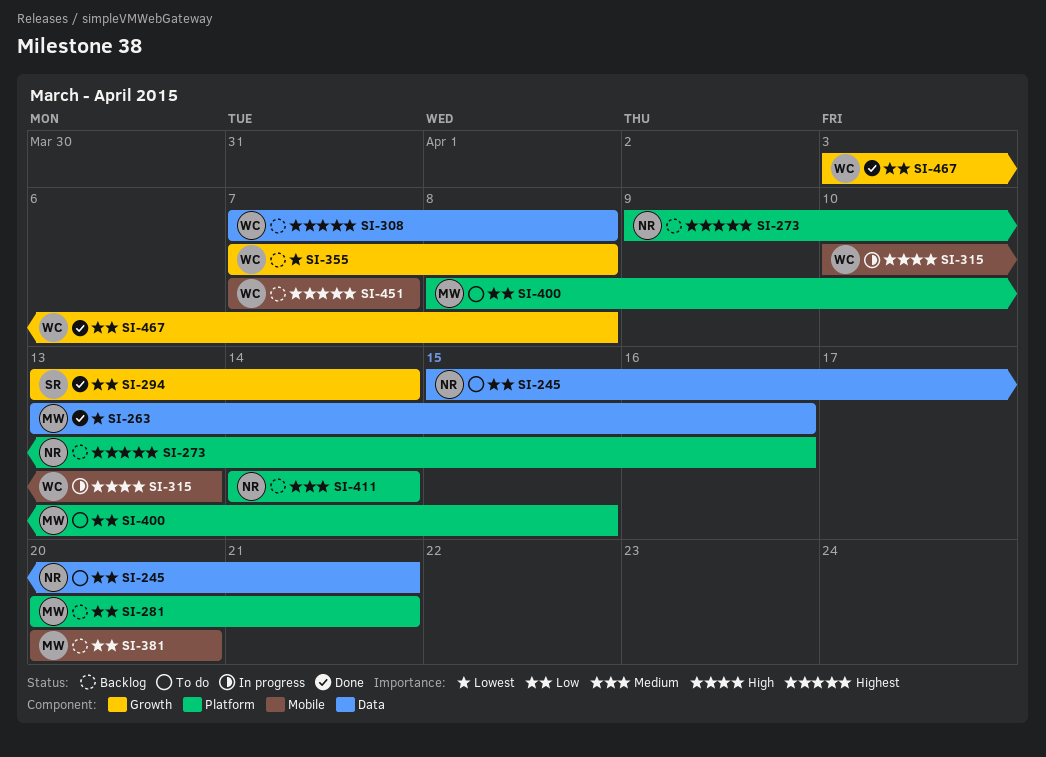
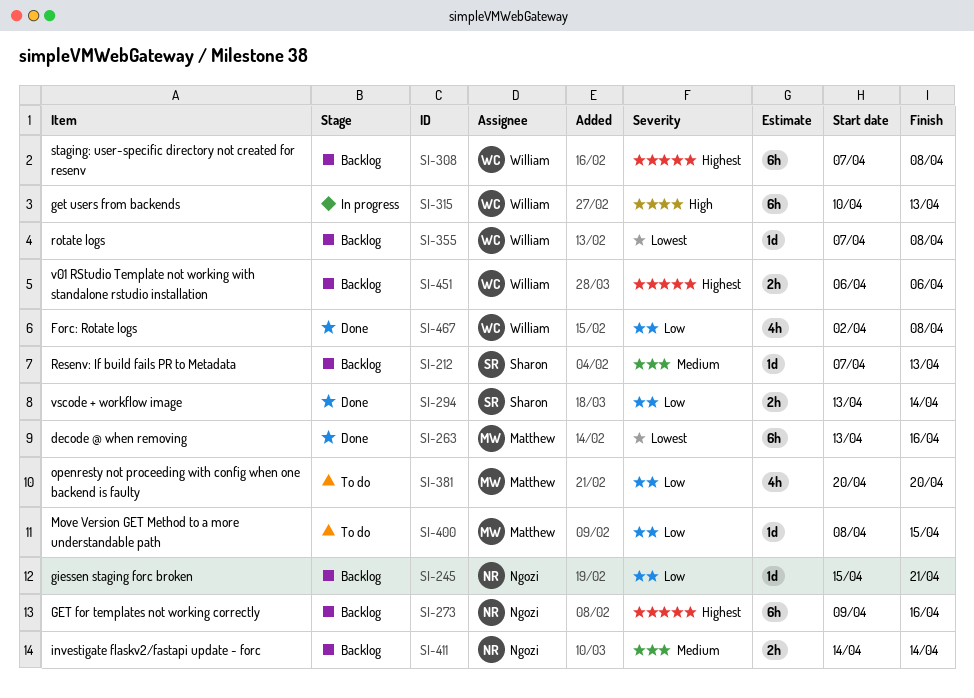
SI-212: none -> present
SI-245, status: To do -> Backlog
SI-281: present -> none
SI-381, status: Backlog -> To do
SI-451, start: Apr 7 -> Apr 6
SI-451, due: Apr 7 -> Apr 6
SI-467, start: Apr 3 -> Apr 2

